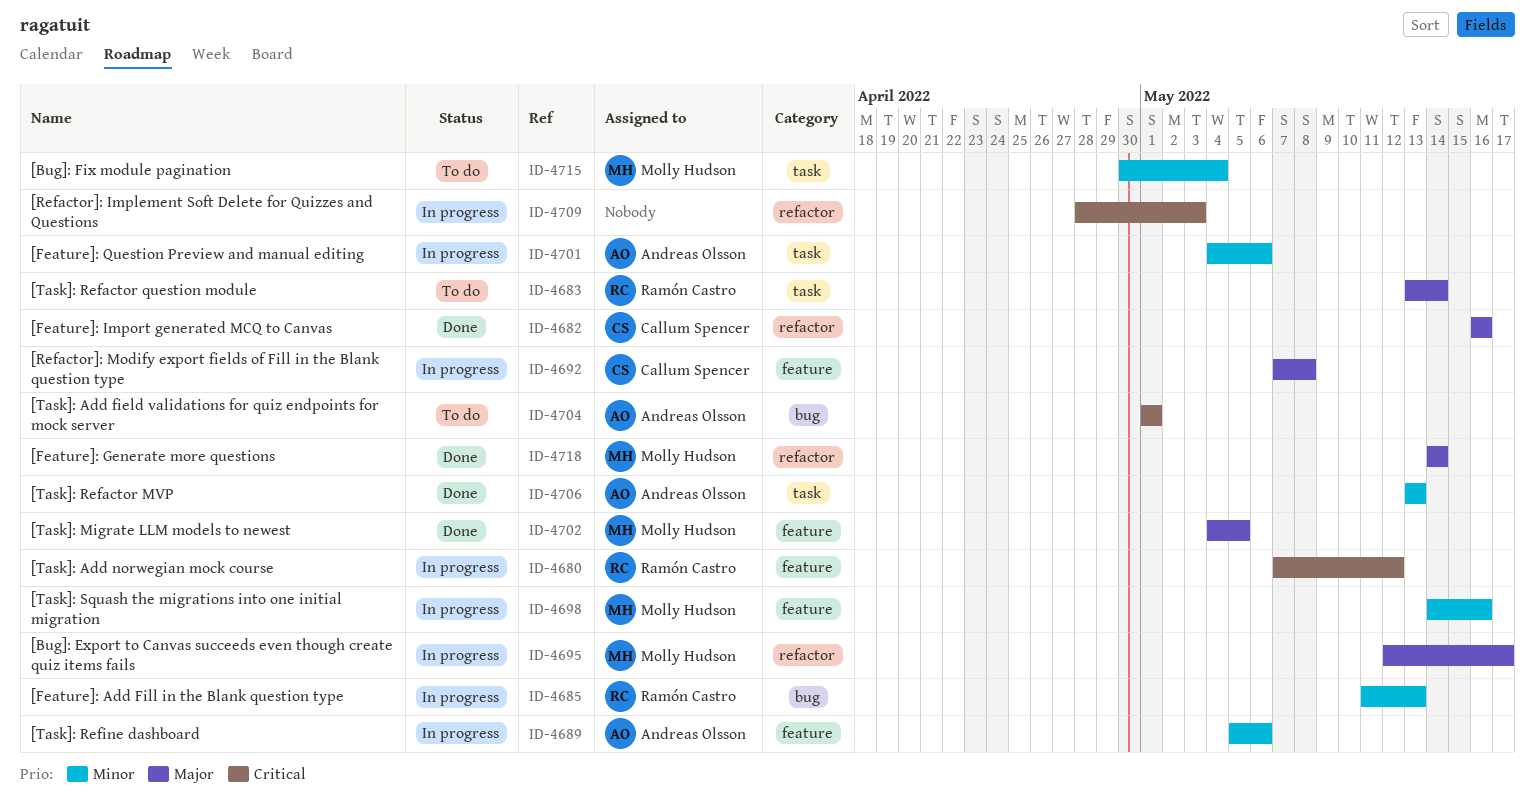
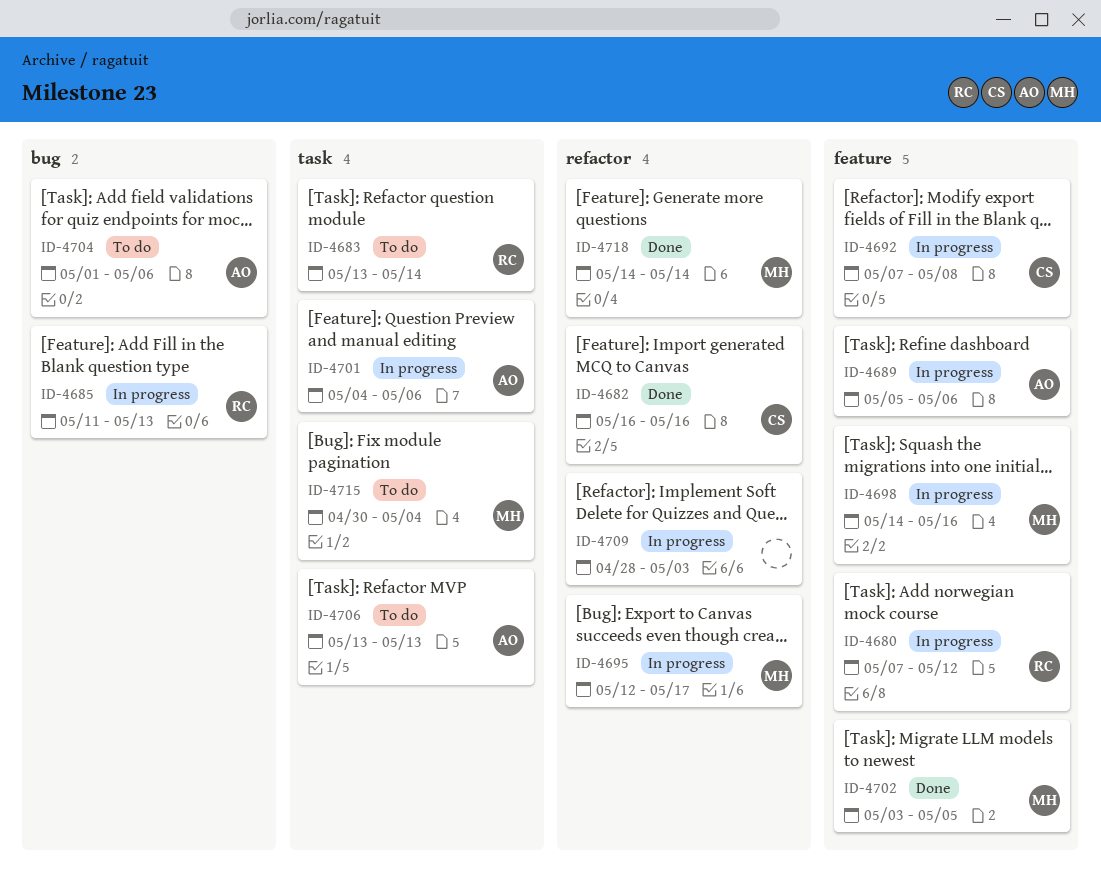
ID-4702, start: May 4 -> May 3
ID-4704, due: May 1 -> May 6
ID-4706, status: Done -> To do

